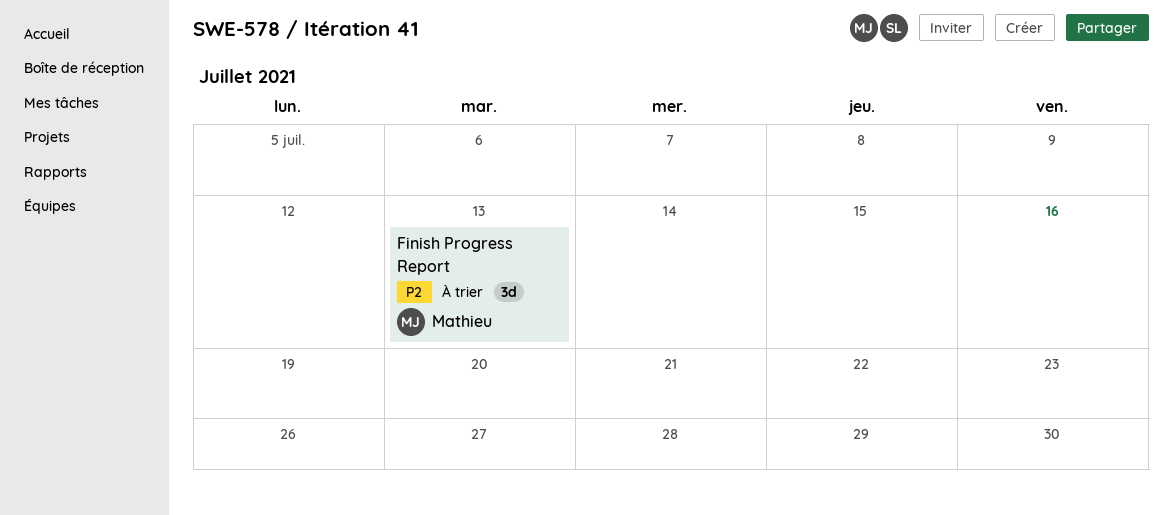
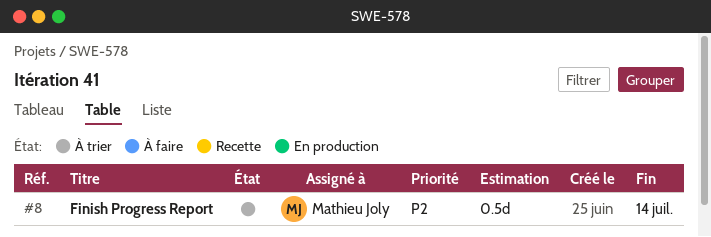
Finish Progress Report, estimate: 3d -> 0.5d
Finish Progress Report, due: Jul 13 -> Jul 14

